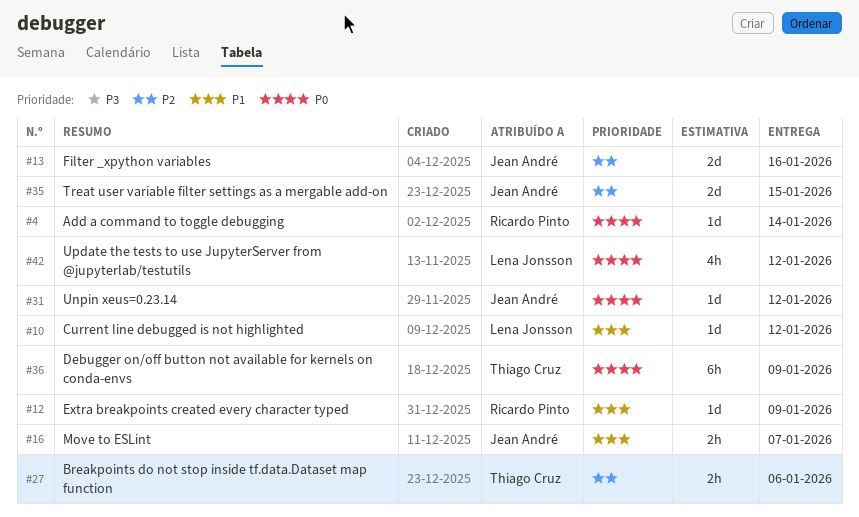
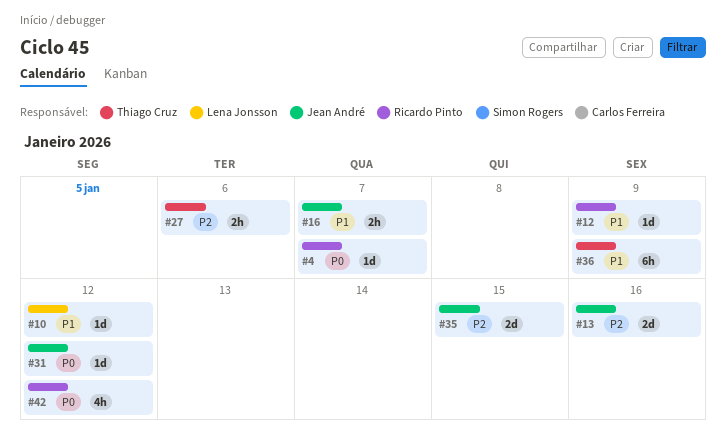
#4, due: Jan 14 -> Jan 7
#36, priority: P0 -> P1
#42, owner: Lena Jonsson -> Ricardo Pinto

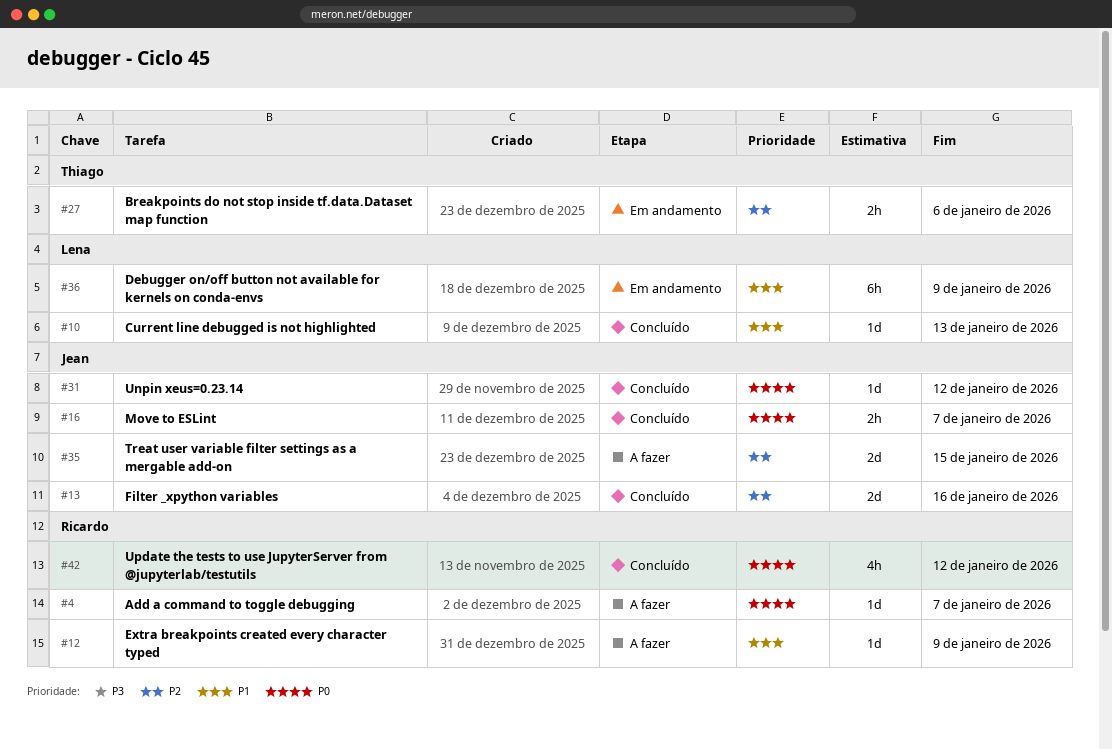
#10, due: Jan 12 -> Jan 13
#16, priority: P1 -> P0
#36, owner: Thiago Cruz -> Lena Jonsson

